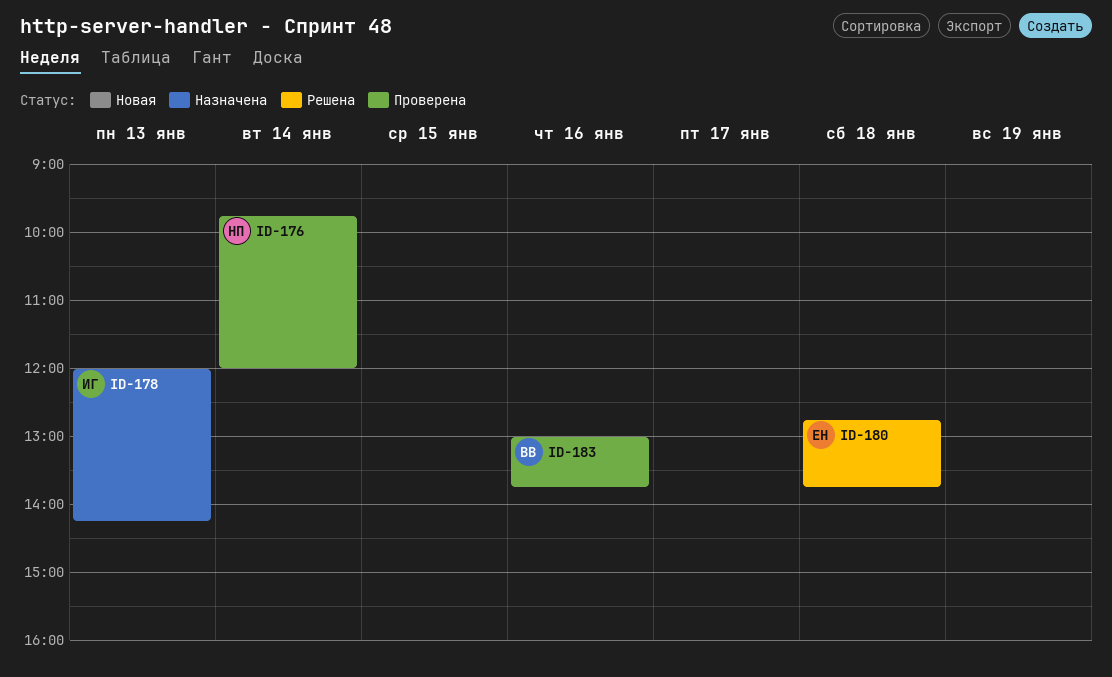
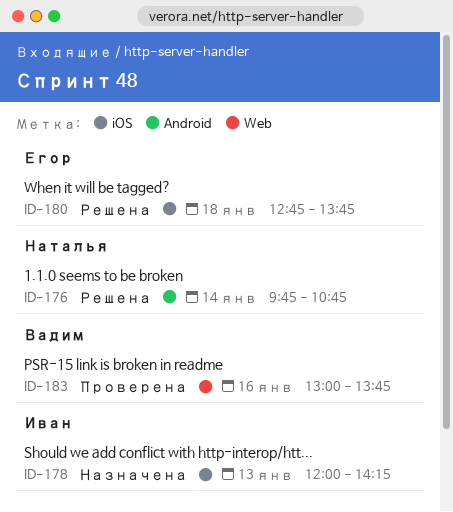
ID-176, status: Проверена -> Решена
ID-176, ends: 12:00 -> 10:45

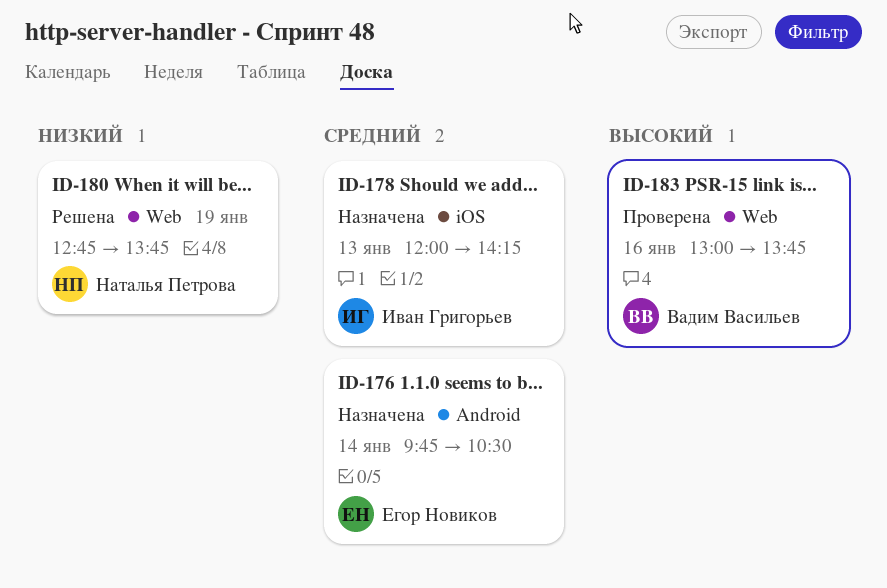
ID-176, status: Решена -> Назначена
ID-176, owner: Наталья Петрова -> Егор Новиков
ID-176, ends: 10:45 -> 10:30
ID-180, owner: Егор Новиков -> Наталья Петрова
ID-180, label: iOS -> Web
ID-180, day: Jan 18 -> Jan 19

